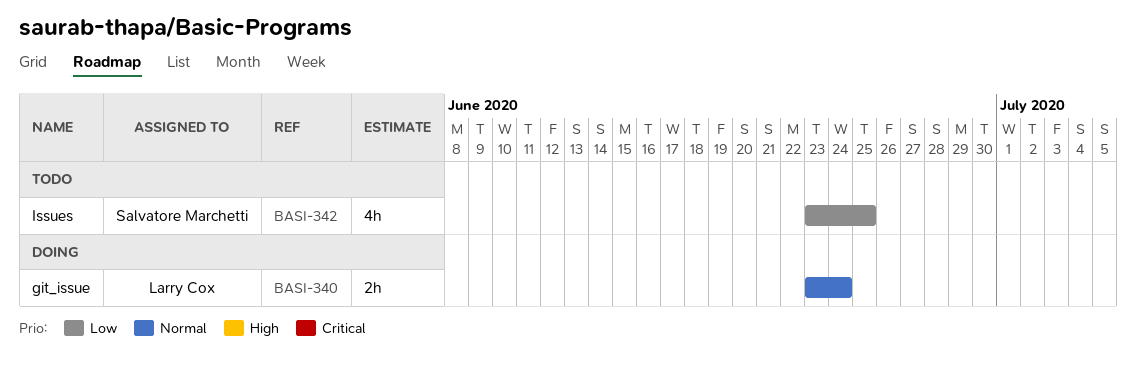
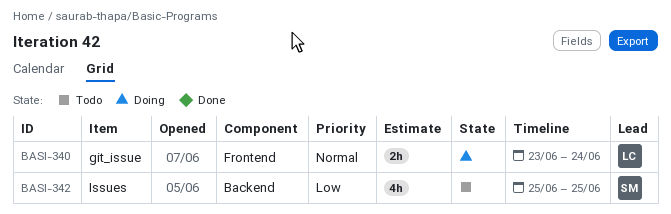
BASI-342, start: Jun 23 -> Jun 25

